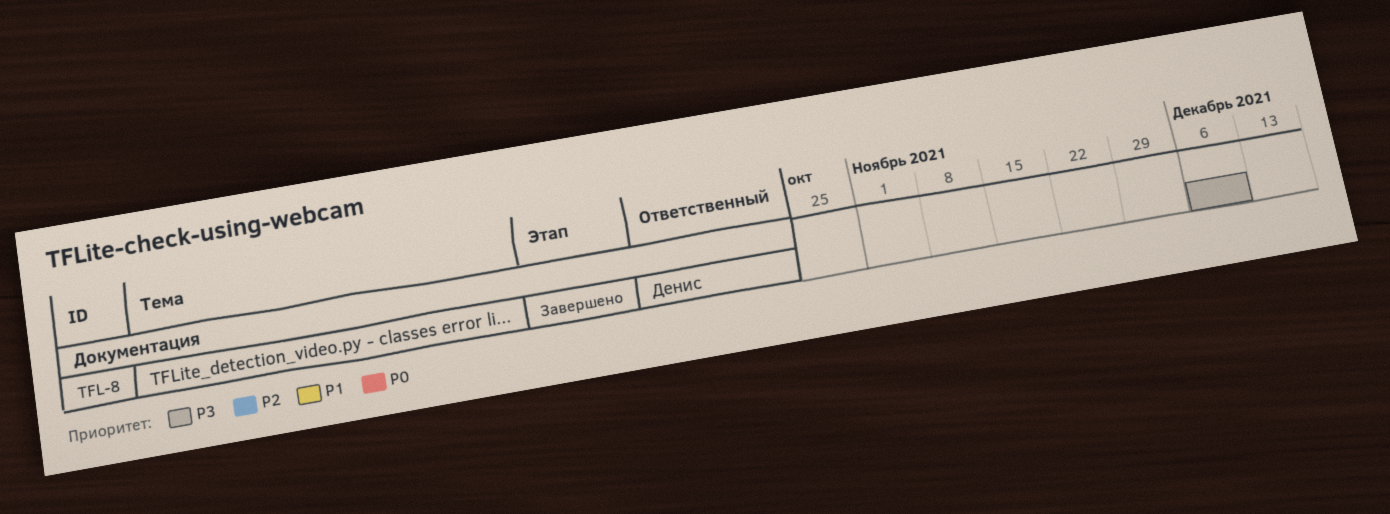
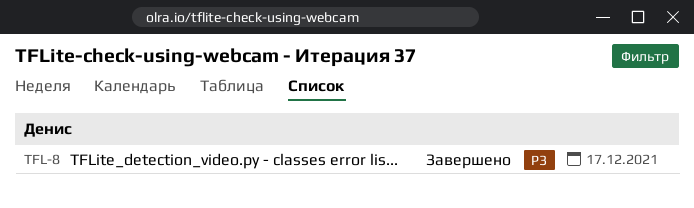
TFL-8, due: Dec 10 -> Dec 17

